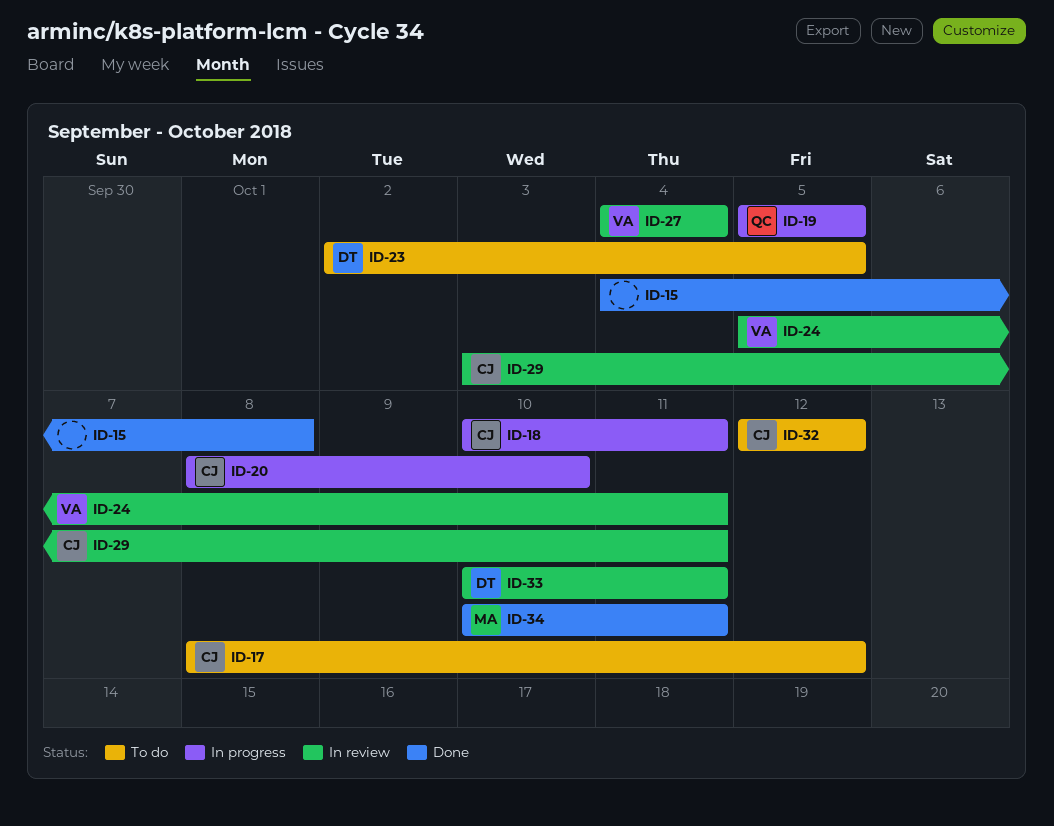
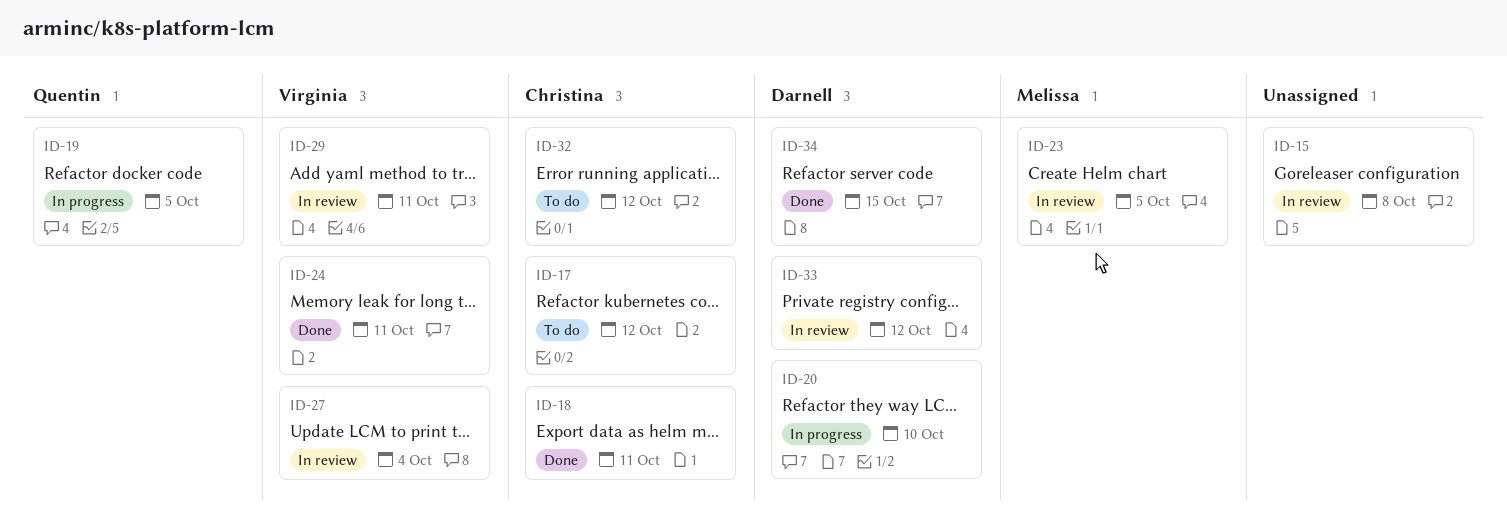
ID-15, status: Done -> In review
ID-18, status: In progress -> Done
ID-20, owner: Christina -> Darnell
ID-23, status: To do -> In review
ID-23, owner: Darnell -> Melissa
ID-24, status: In review -> Done
ID-29, owner: Christina -> Virginia
ID-33, due: Oct 11 -> Oct 12
ID-34, owner: Melissa -> Darnell
ID-34, due: Oct 11 -> Oct 15

